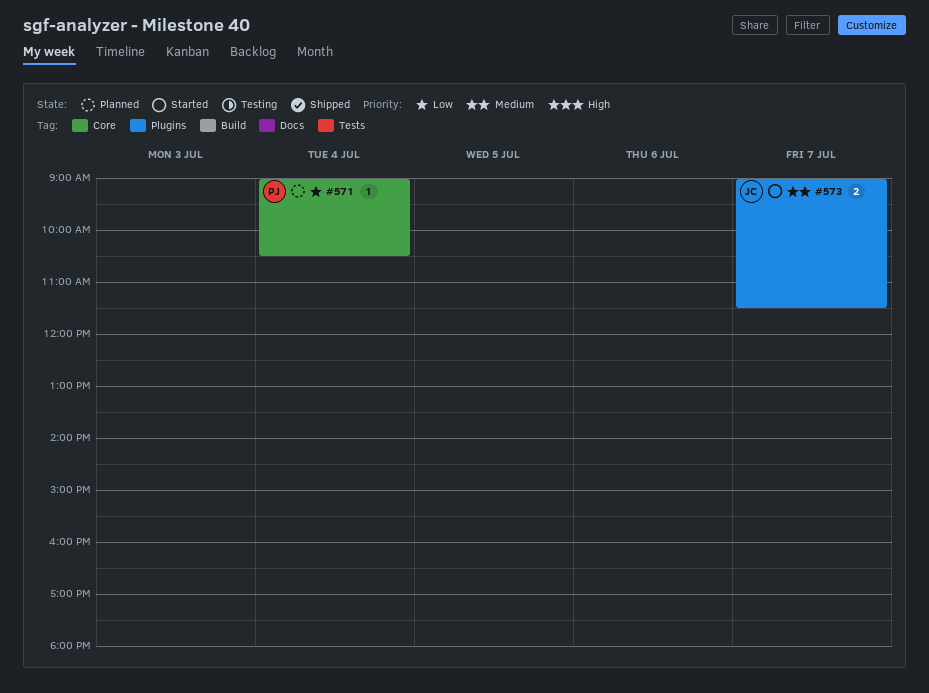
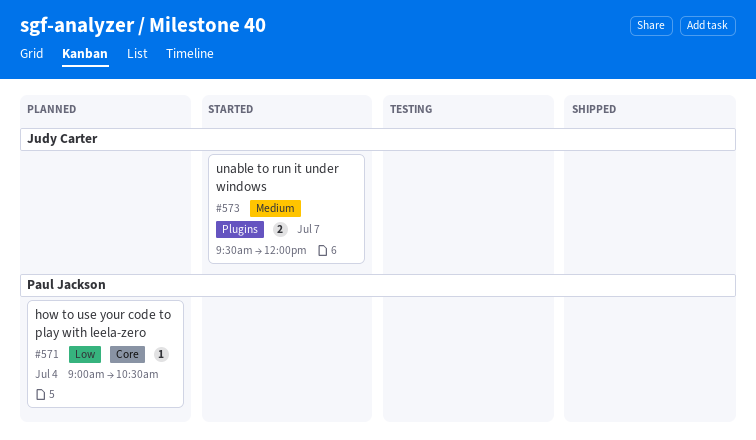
#573, begins: 09:00 -> 09:30
#573, ends: 11:30 -> 12:00

